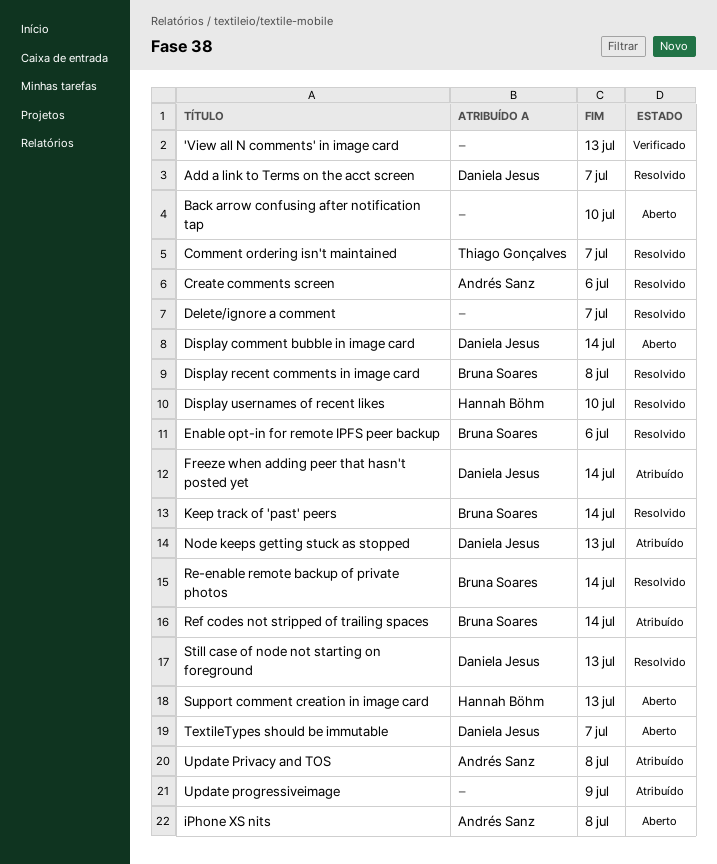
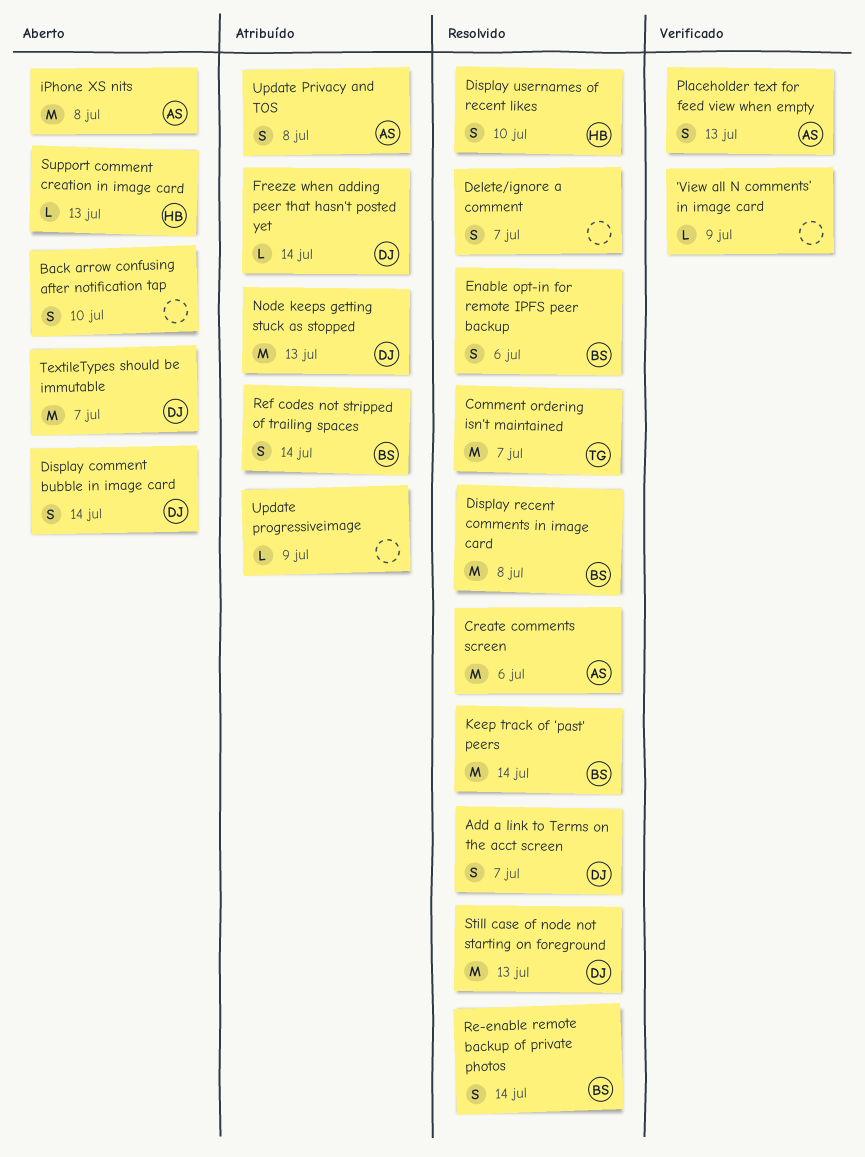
'View all N comments' in image card, due: Jul 13 -> Jul 9
Placeholder text for feed view when empty: none -> present

